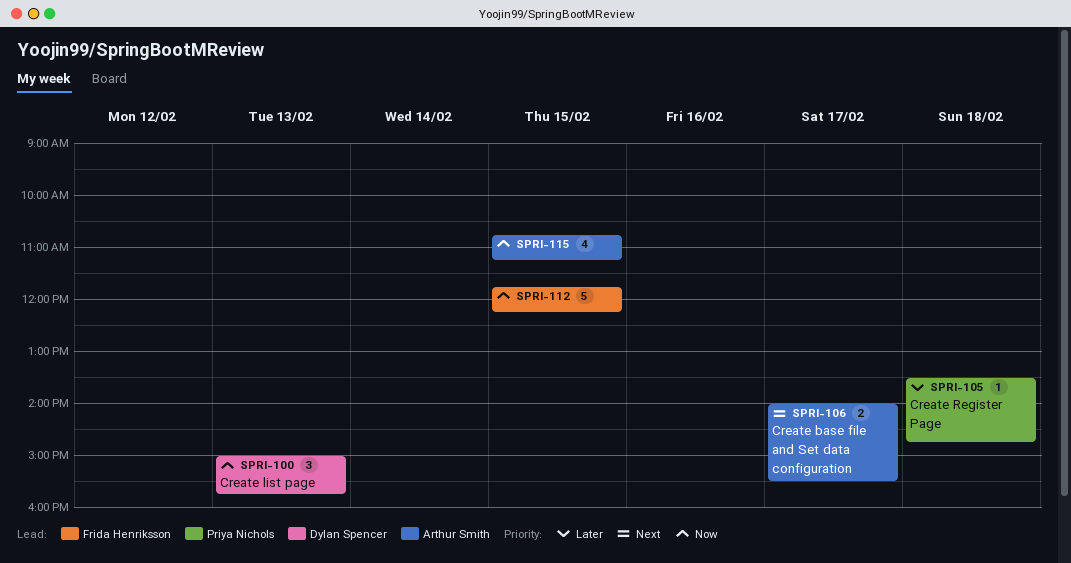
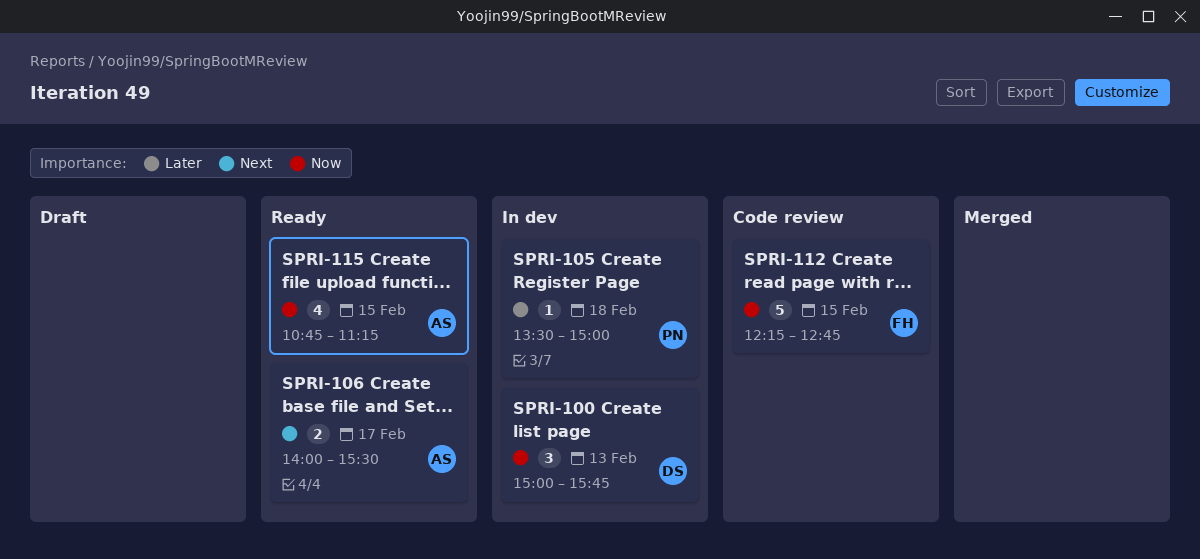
SPRI-105, ends: 14:45 -> 15:00
SPRI-112, begins: 11:45 -> 12:15
SPRI-112, ends: 12:15 -> 12:45

